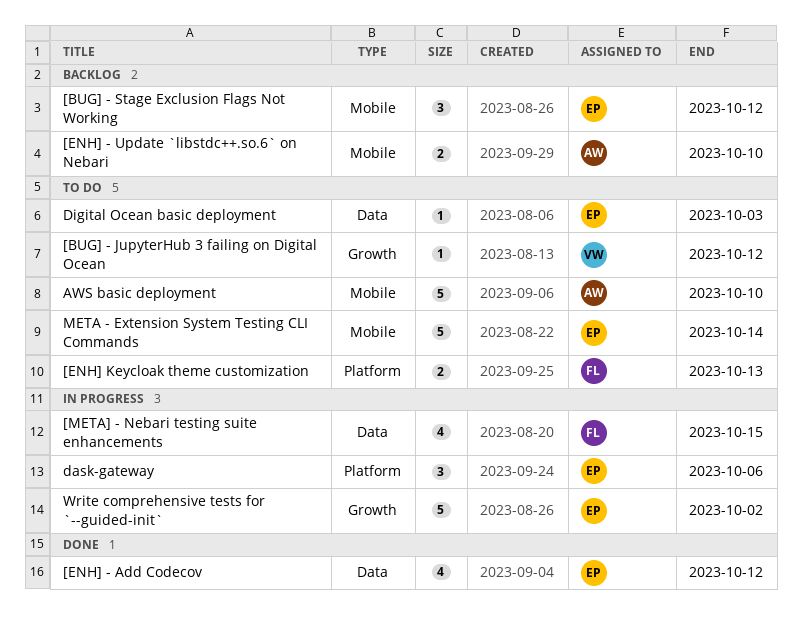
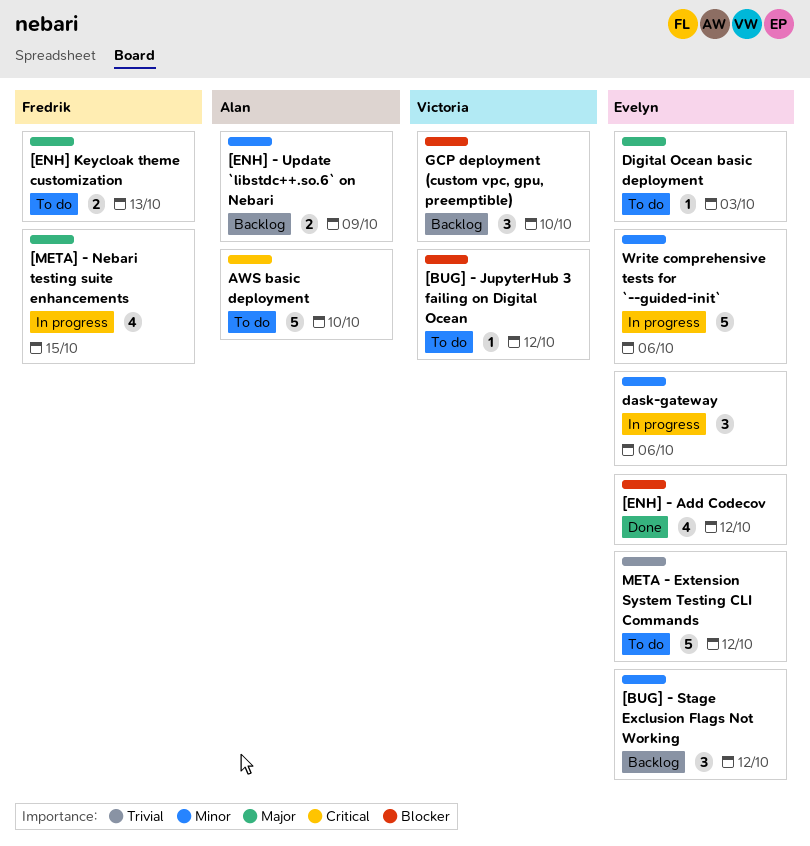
[ENH] - Update `libstdc++.so.6` on Nebari, due: Oct 10 -> Oct 9
GCP deployment (custom vpc, gpu, preemptible): none -> present
META - Extension System Testing CLI Commands, due: Oct 14 -> Oct 12
Write comprehensive tests for `--guided-init`, due: Oct 2 -> Oct 6

